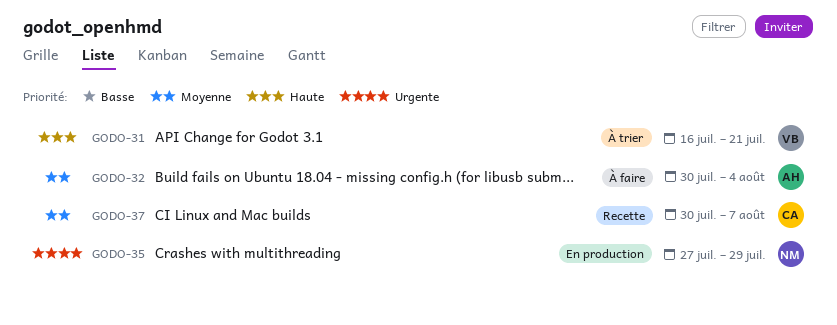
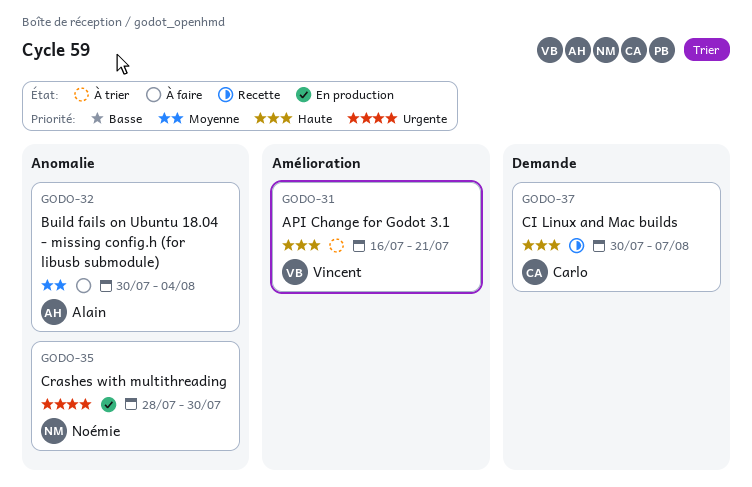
GODO-35, start: Jul 27 -> Jul 28
GODO-35, due: Jul 29 -> Jul 30
GODO-37, priority: Moyenne -> Haute

